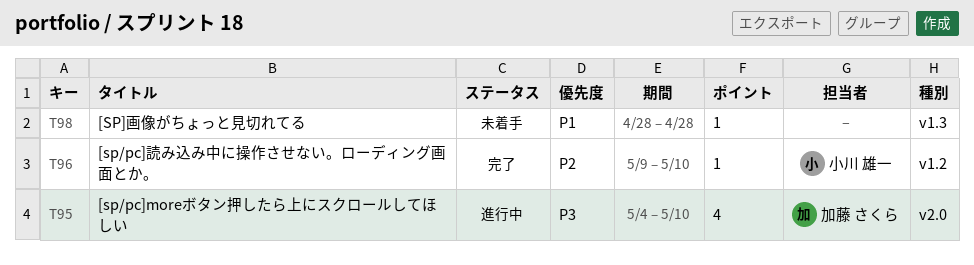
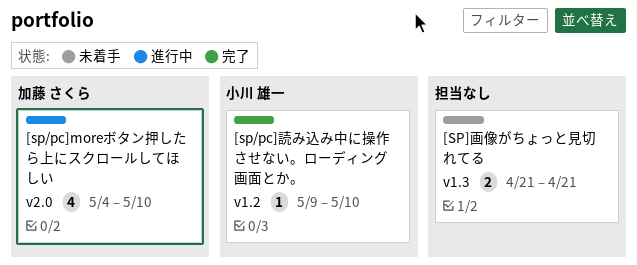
[SP]画像がちょっと見切れてる, estimate: 1 -> 2
[SP]画像がちょっと見切れてる, start: Apr 28 -> Apr 21
[SP]画像がちょっと見切れてる, due: Apr 28 -> Apr 21

